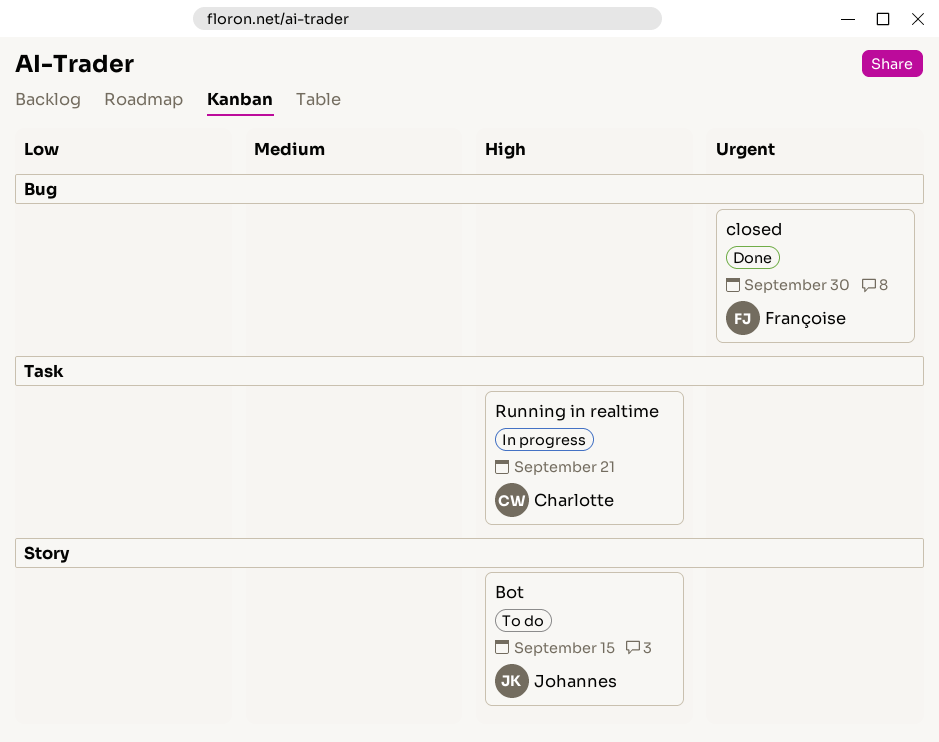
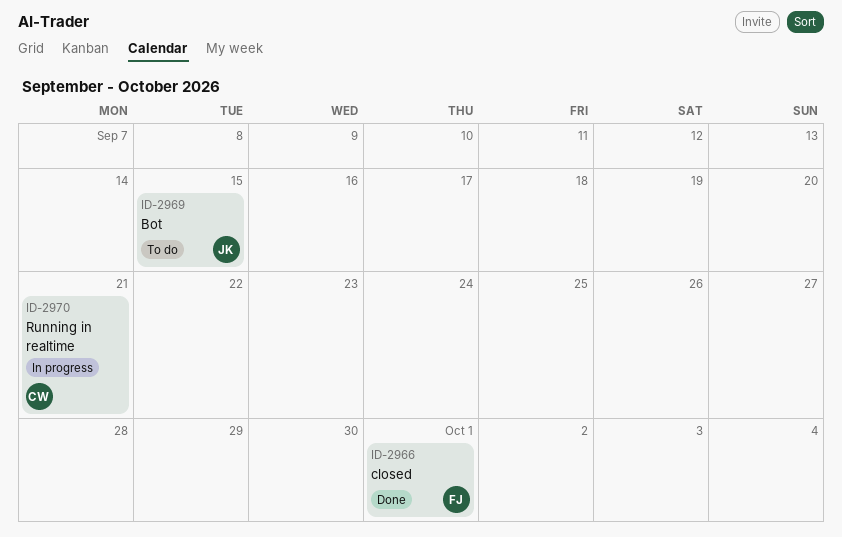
closed, due: Sep 30 -> Oct 1

